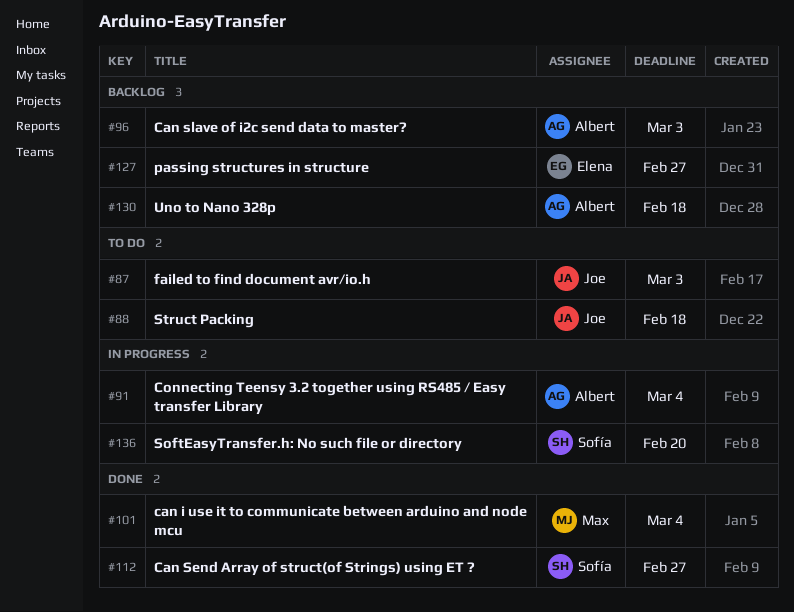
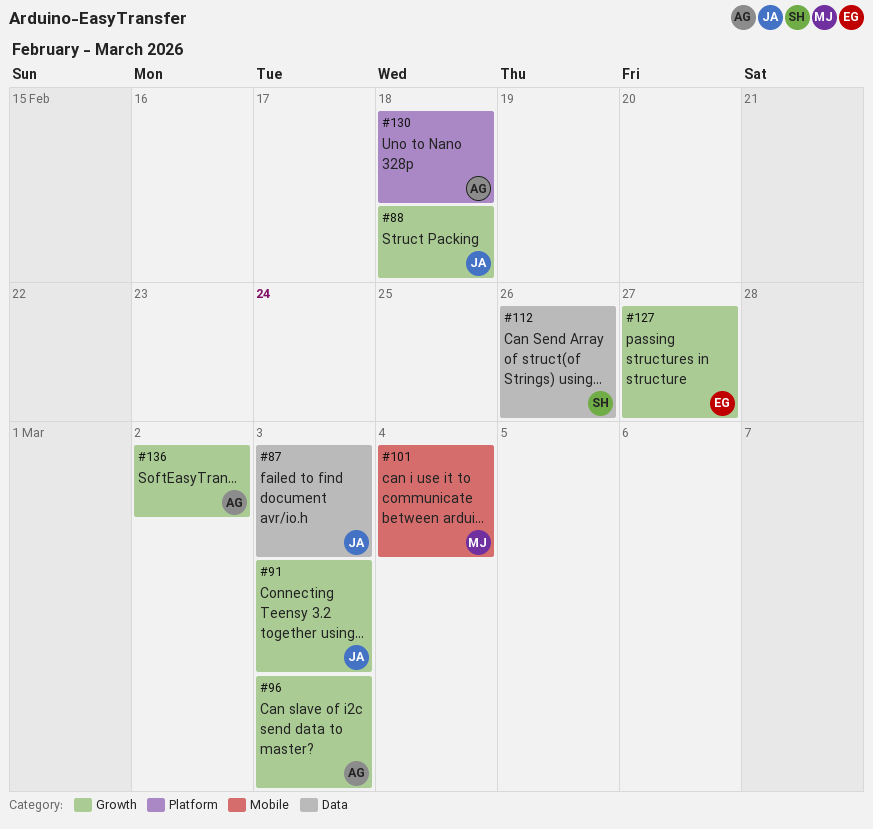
#91, owner: Albert -> Joe
#91, due: Mar 4 -> Mar 3
#112, due: Feb 27 -> Feb 26
#136, owner: Sofía -> Albert
#136, due: Feb 20 -> Mar 2

